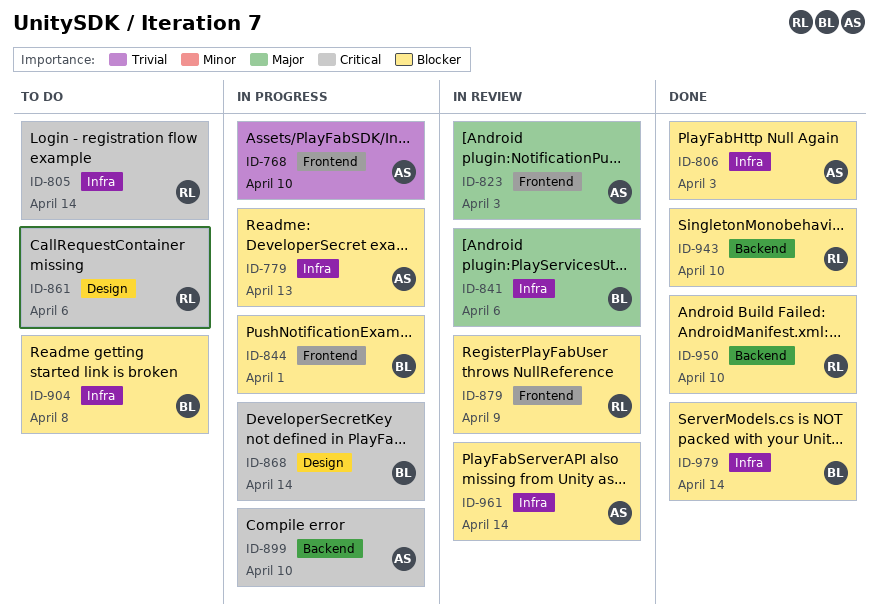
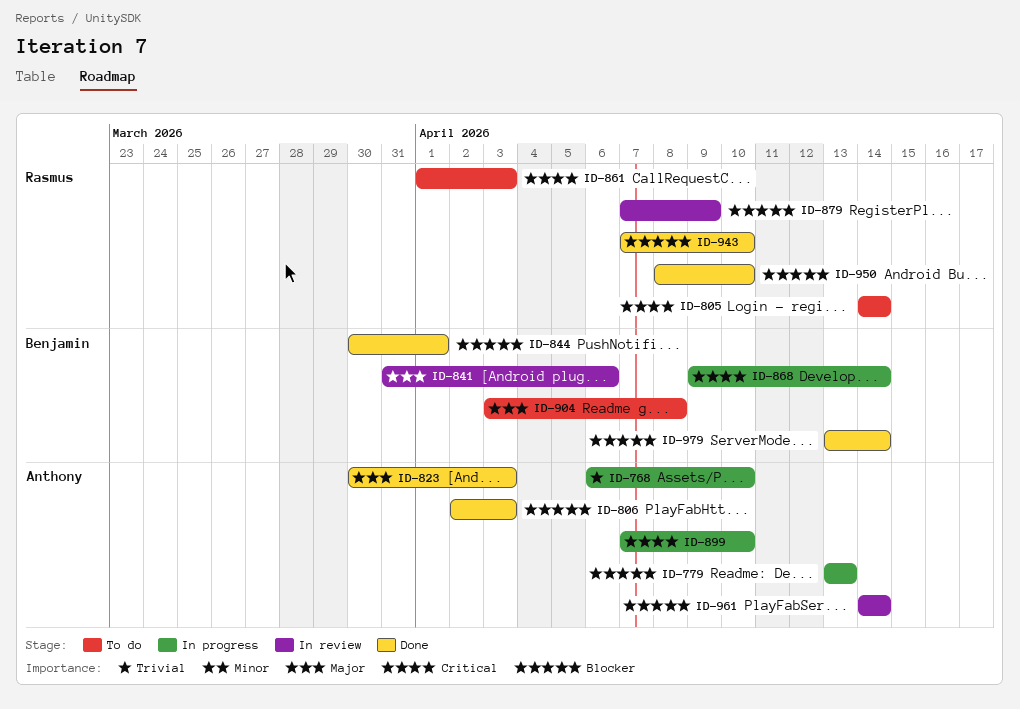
ID-823, status: In review -> Done
ID-844, status: In progress -> Done
ID-861, due: Apr 6 -> Apr 3
ID-904, priority: Blocker -> Major

